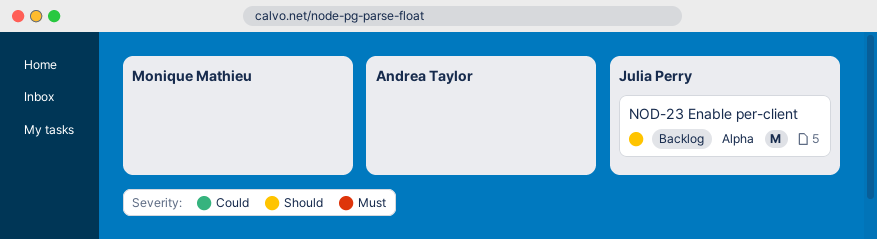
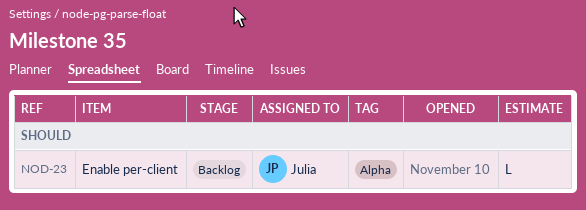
NOD-23, estimate: M -> L

